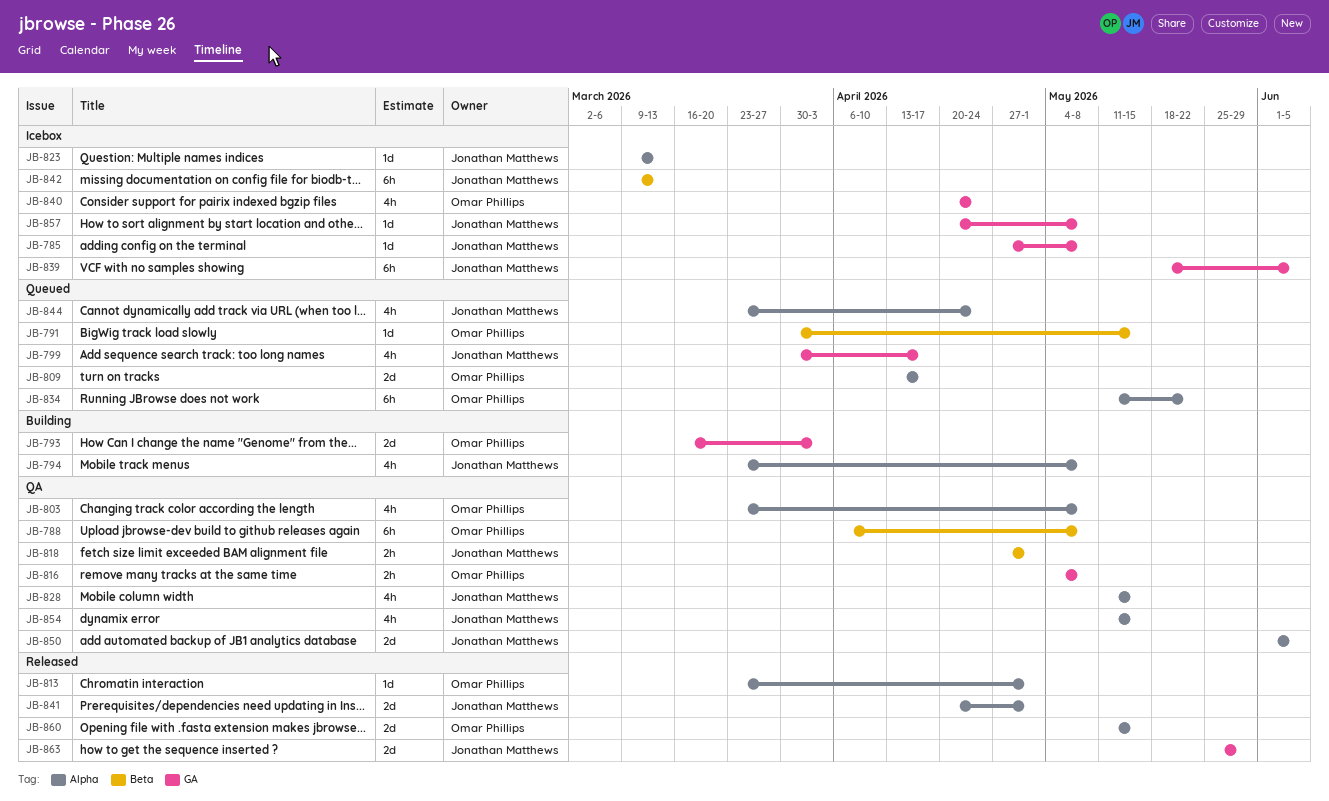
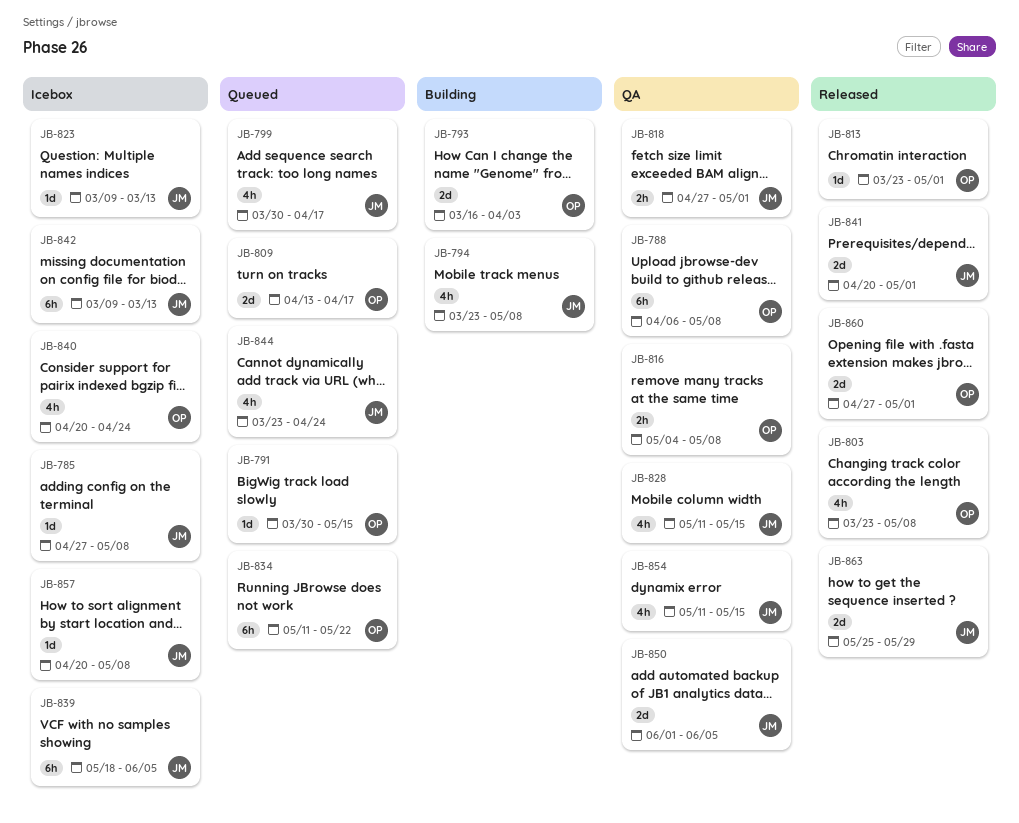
JB-803, status: QA -> Released
JB-860, start: May 11 -> Apr 27
JB-860, due: May 15 -> May 1

